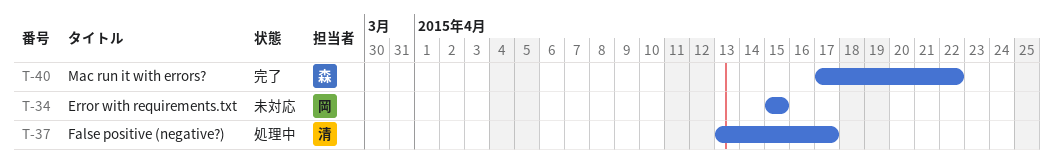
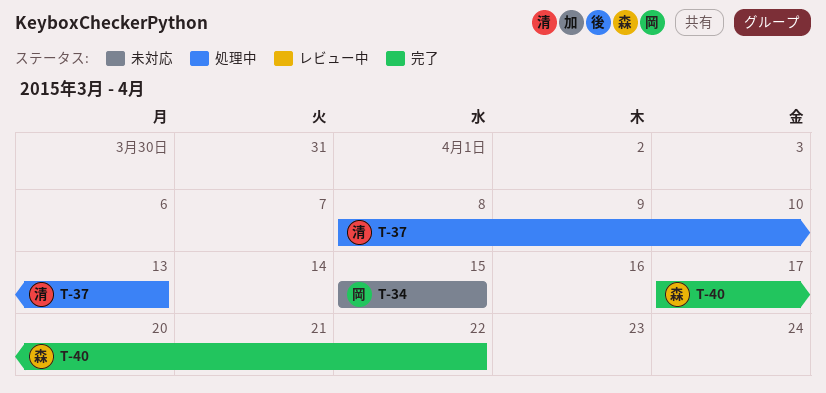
T-37, start: Apr 13 -> Apr 8
T-37, due: Apr 17 -> Apr 13

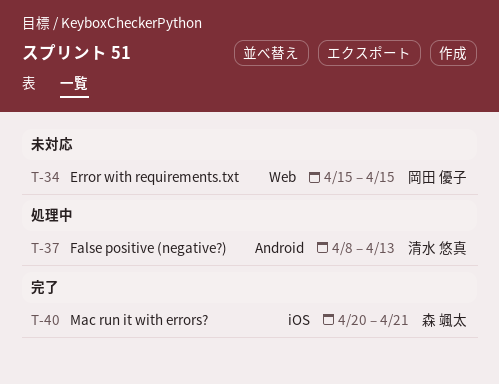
T-40, start: Apr 17 -> Apr 20
T-40, due: Apr 22 -> Apr 21

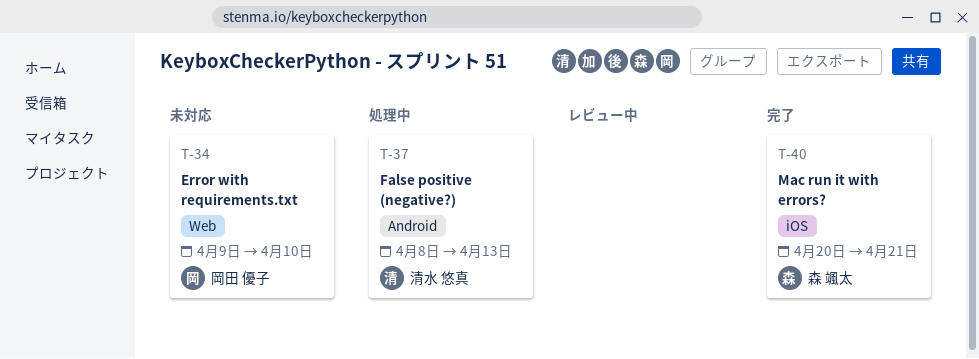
T-34, start: Apr 15 -> Apr 9
T-34, due: Apr 15 -> Apr 10

